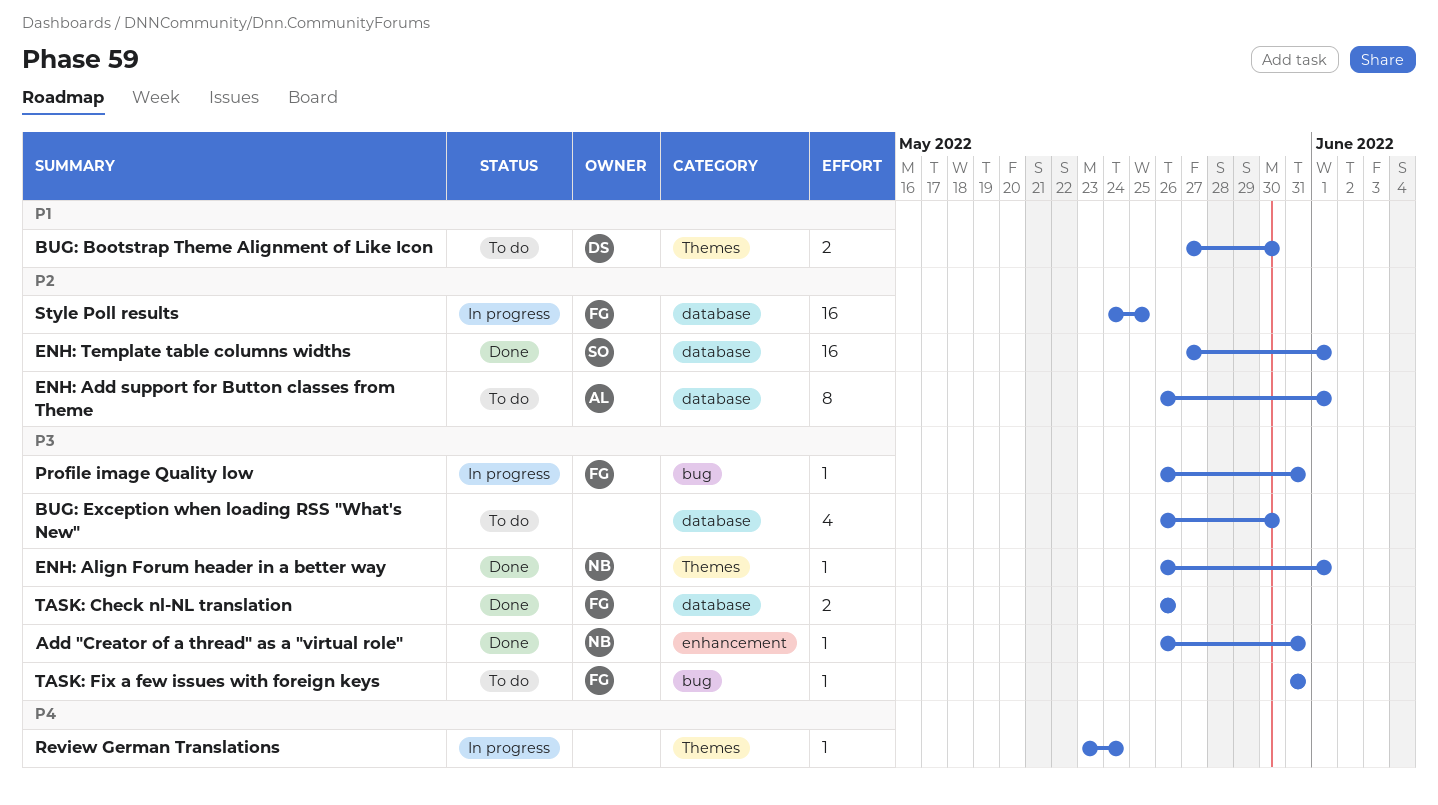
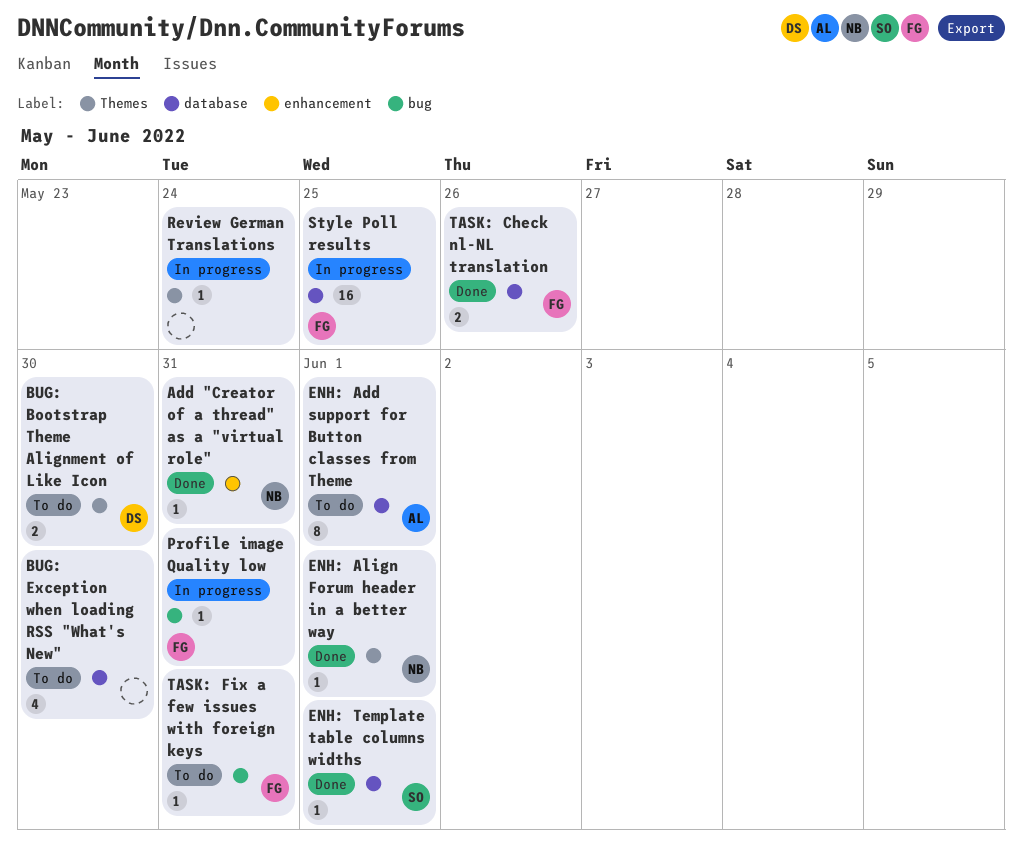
ENH: Template table columns widths, estimate: 16 -> 1

